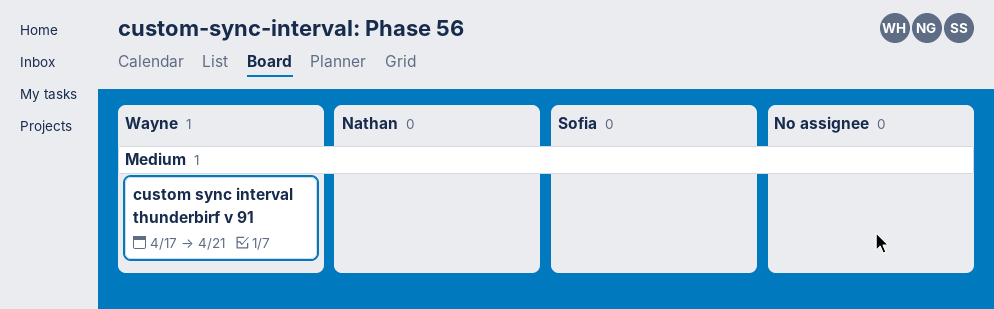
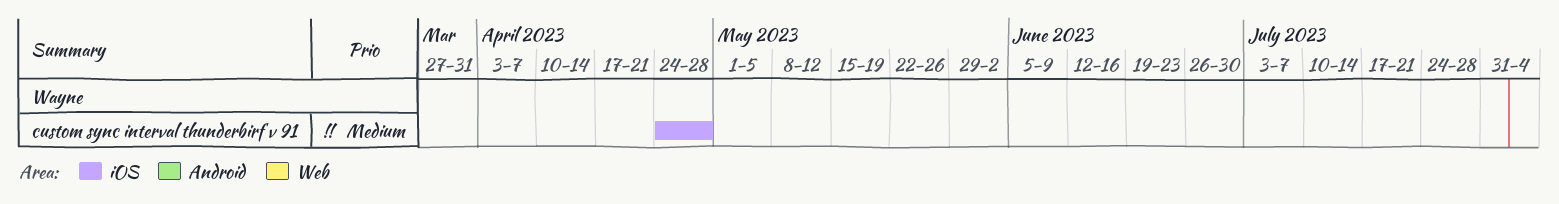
custom sync interval thunderbirf v 91, start: Apr 17 -> Apr 24
custom sync interval thunderbirf v 91, due: Apr 21 -> Apr 28

